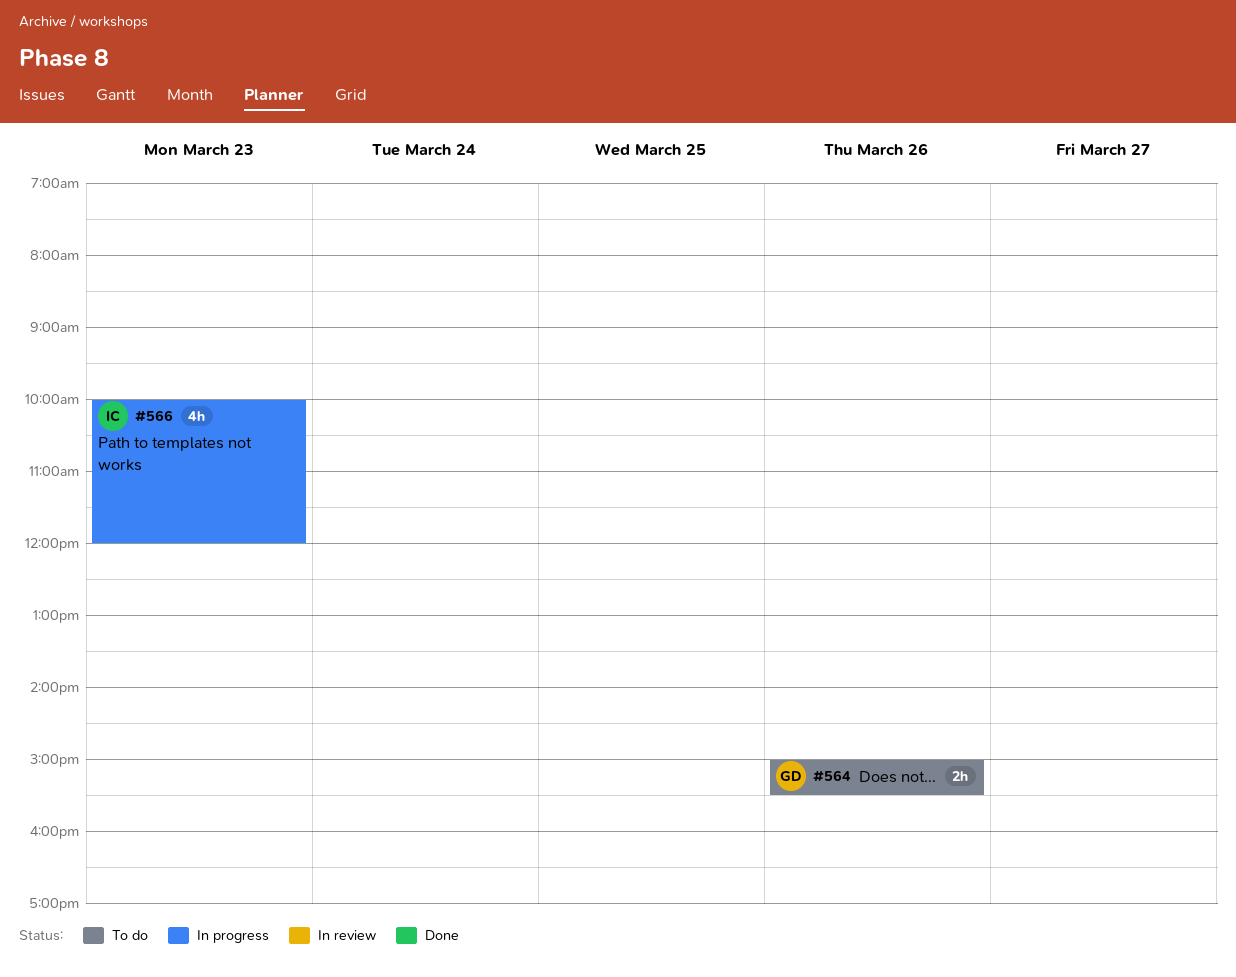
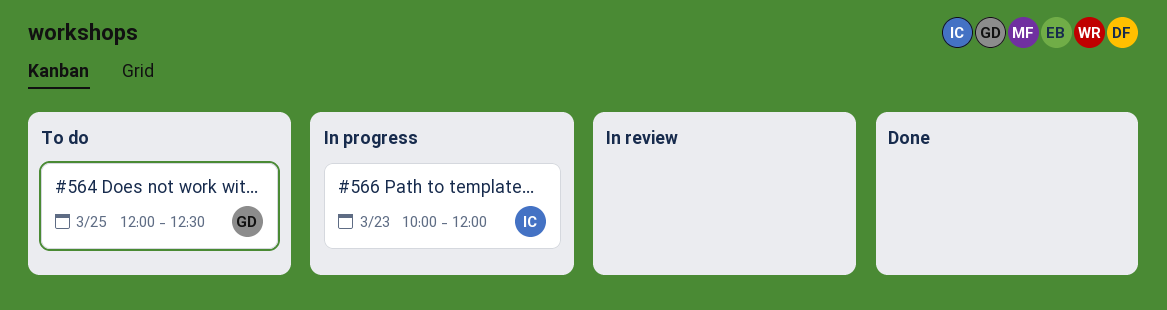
#564, day: Mar 26 -> Mar 25
#564, begins: 15:00 -> 12:00
#564, ends: 15:30 -> 12:30

